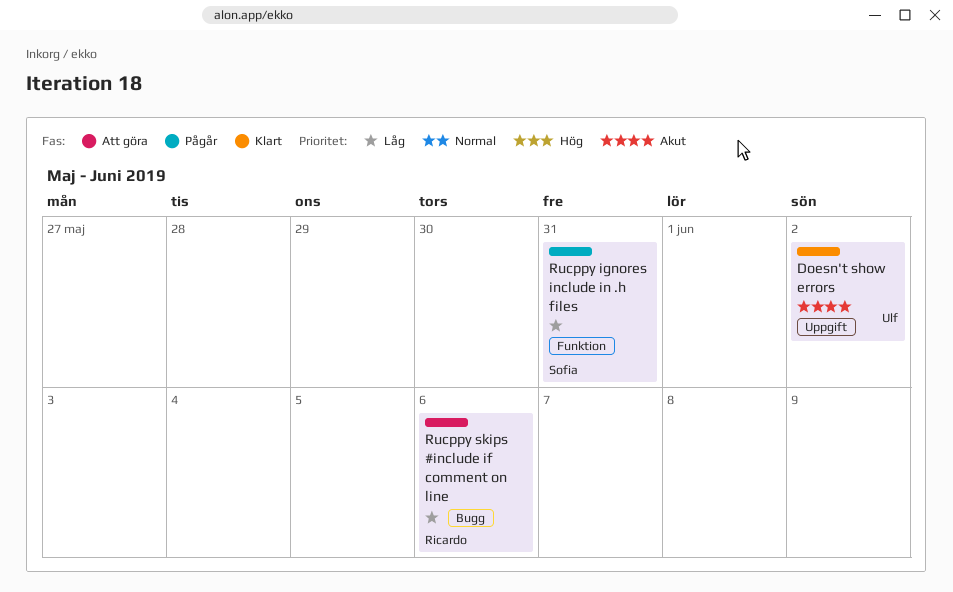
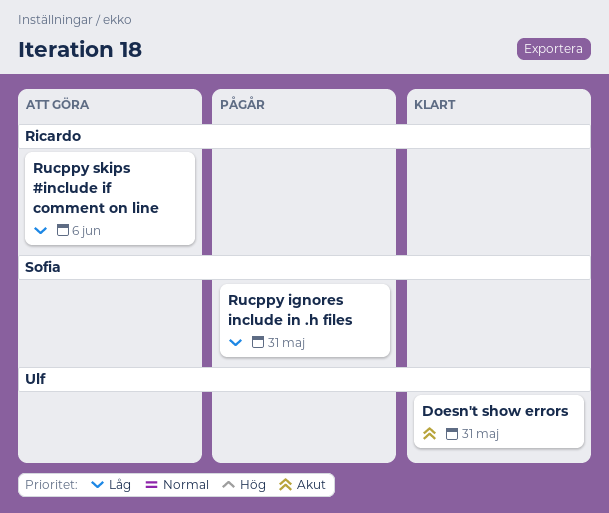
Doesn't show errors, due: Jun 2 -> May 31

